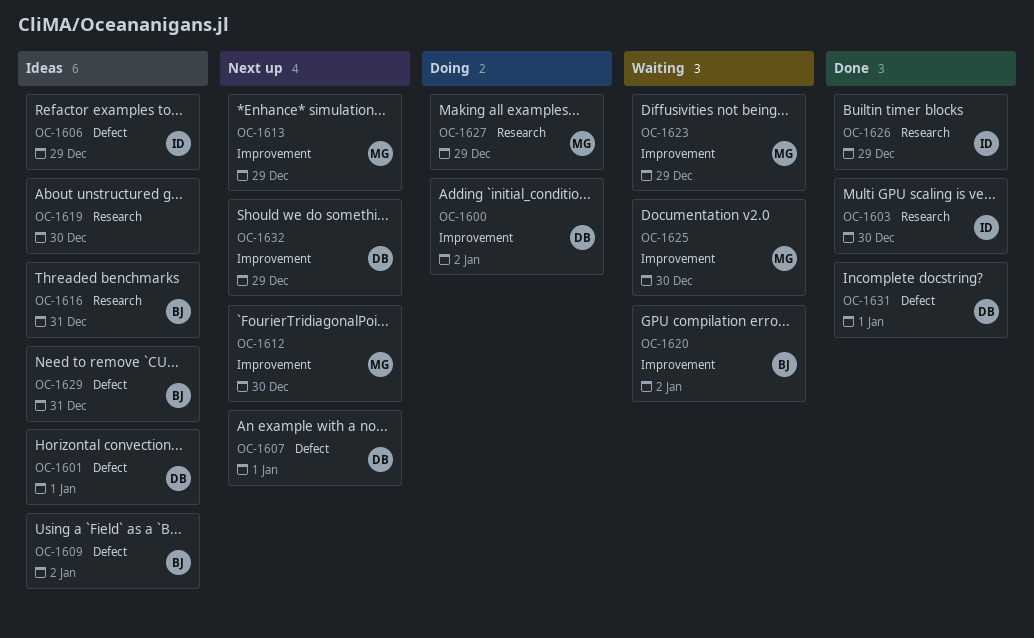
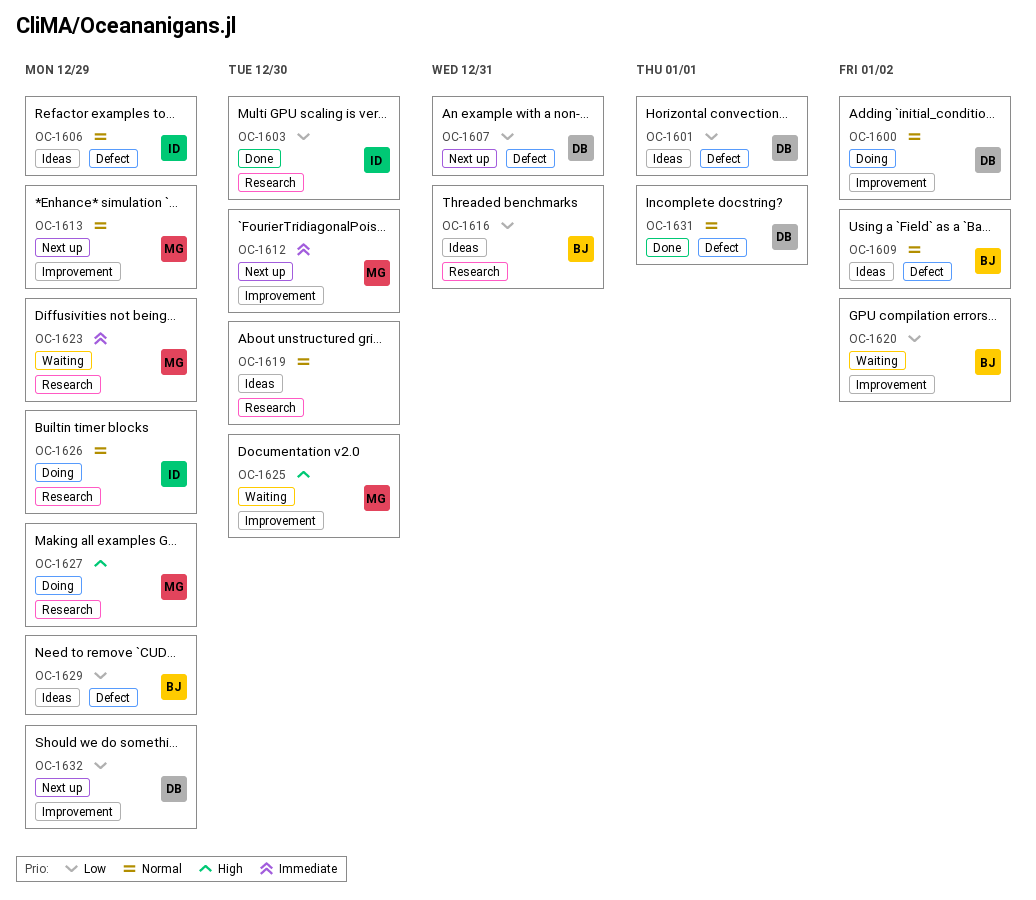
OC-1607, due: Jan 1 -> Dec 31
OC-1623, label: Improvement -> Research
OC-1626, status: Done -> Doing
OC-1629, due: Dec 31 -> Dec 29

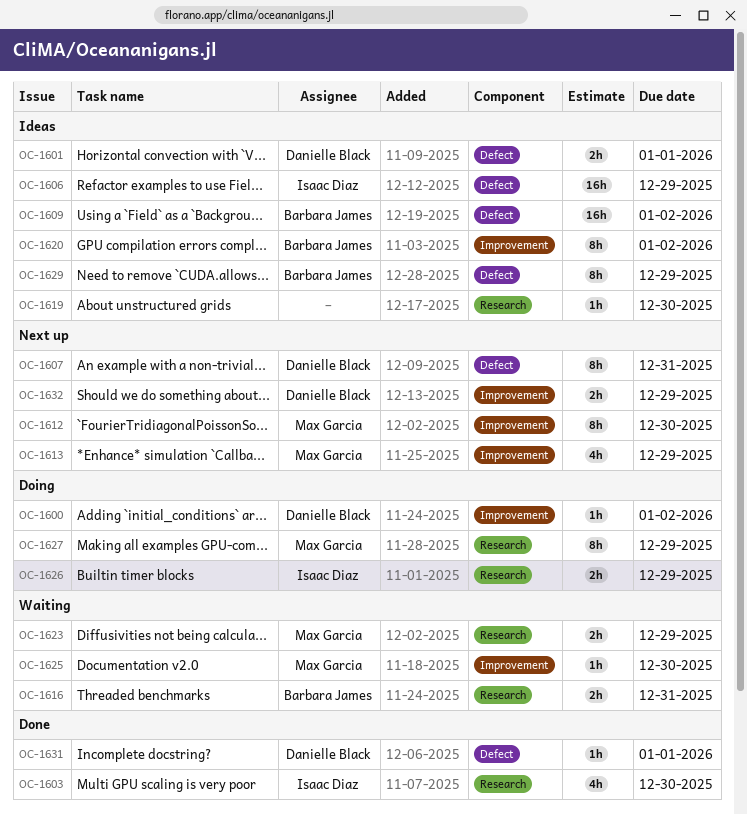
OC-1616, status: Ideas -> Waiting
OC-1620, status: Waiting -> Ideas

